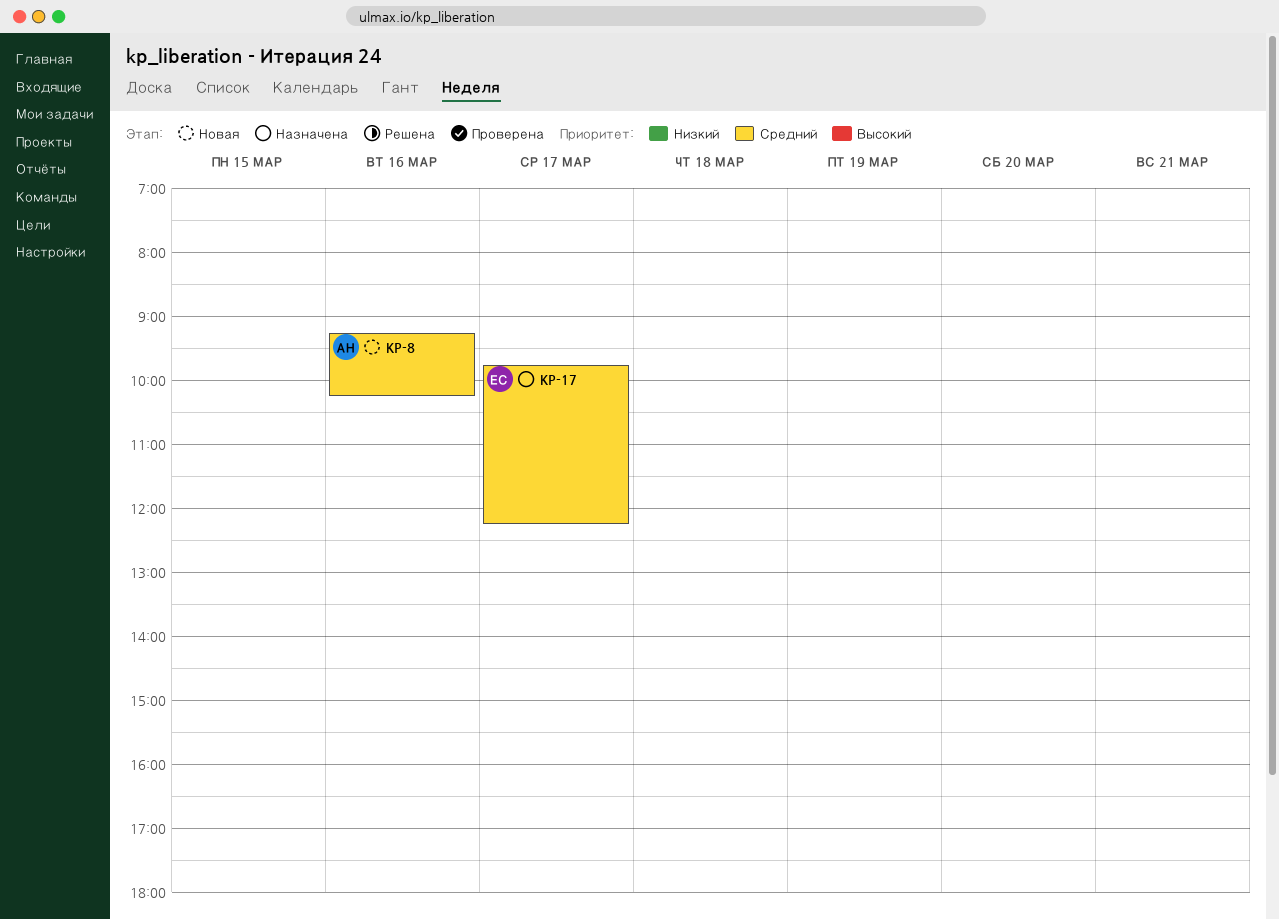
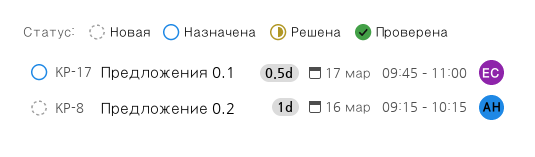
KP-17, ends: 12:15 -> 11:00

